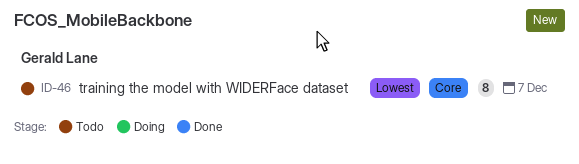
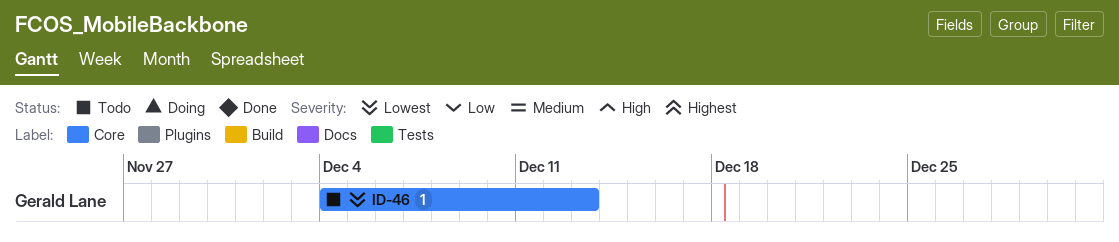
ID-46, estimate: 8 -> 1
ID-46, due: Dec 7 -> Dec 13

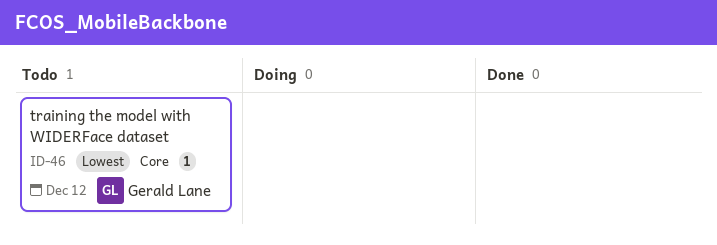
ID-46, due: Dec 13 -> Dec 12

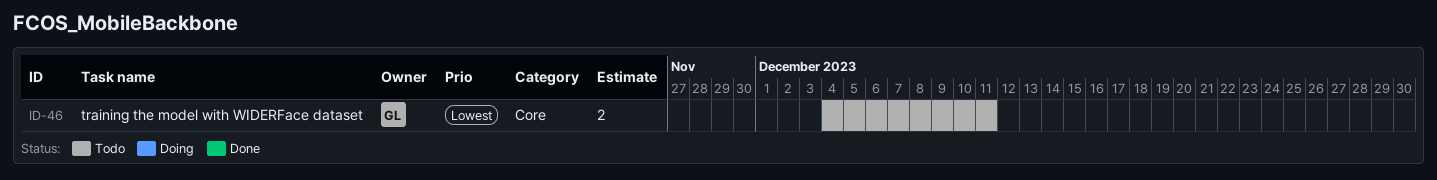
ID-46, estimate: 1 -> 2
ID-46, due: Dec 12 -> Dec 11

